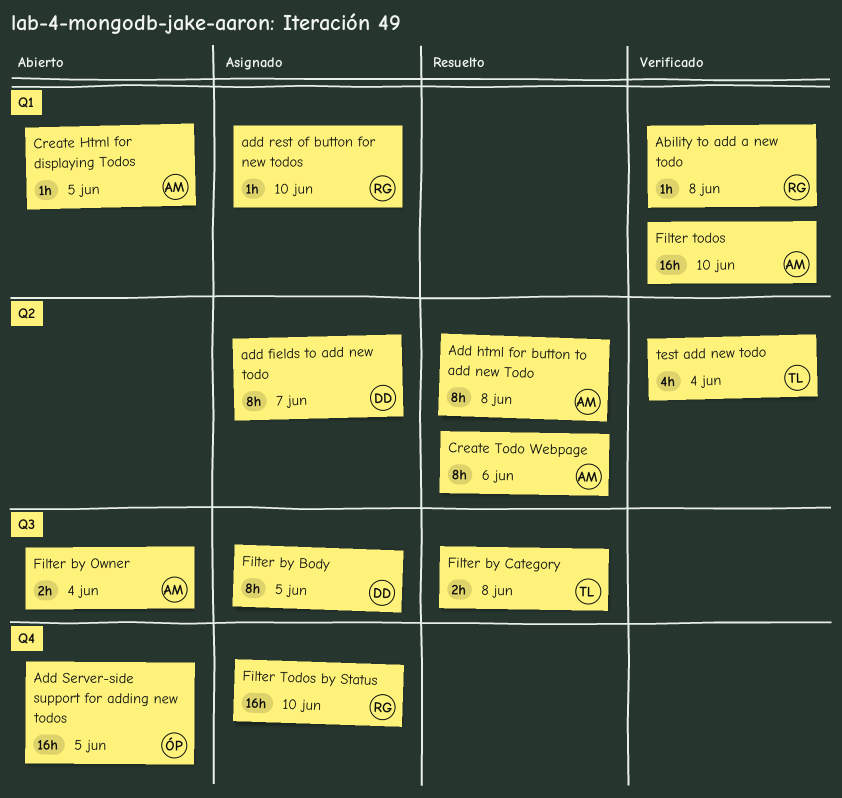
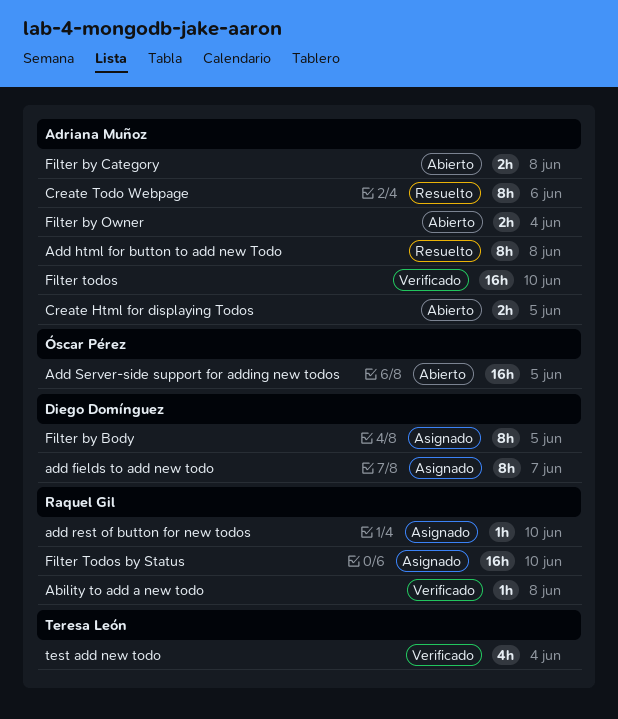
Create Html for displaying Todos, estimate: 1h -> 2h
Filter by Category, status: Resuelto -> Abierto
Filter by Category, owner: Teresa León -> Adriana Muñoz

